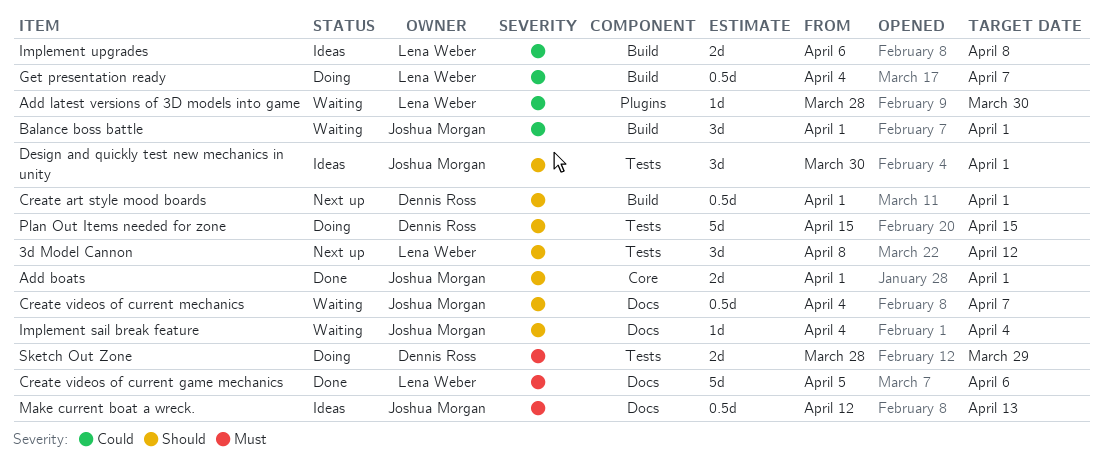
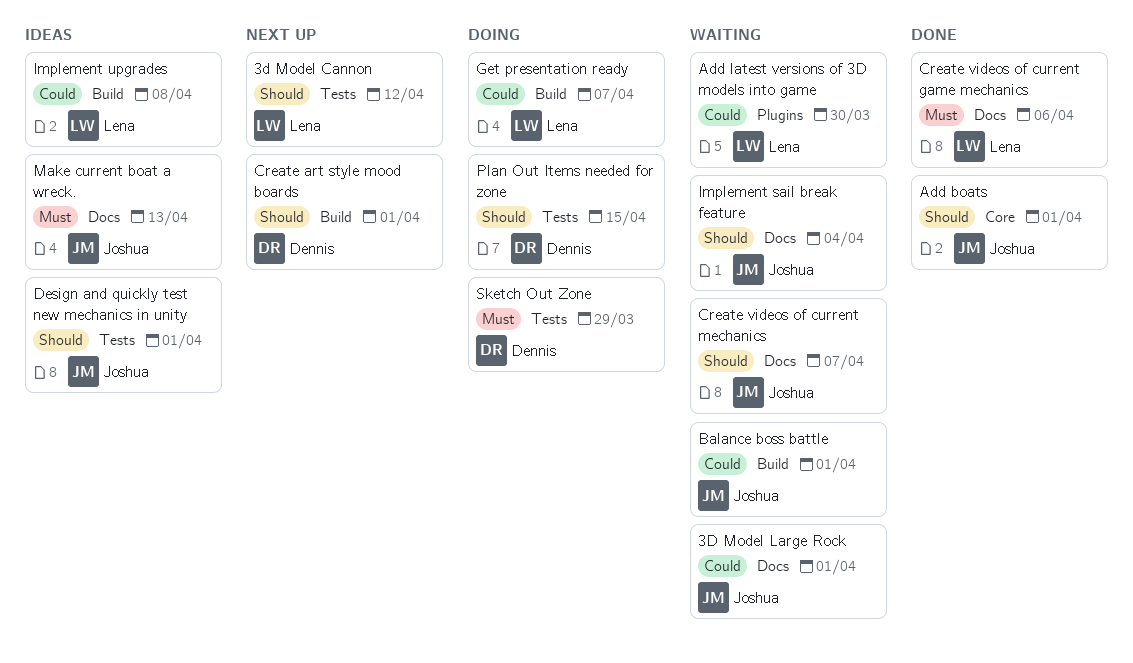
3D Model Large Rock: none -> present

